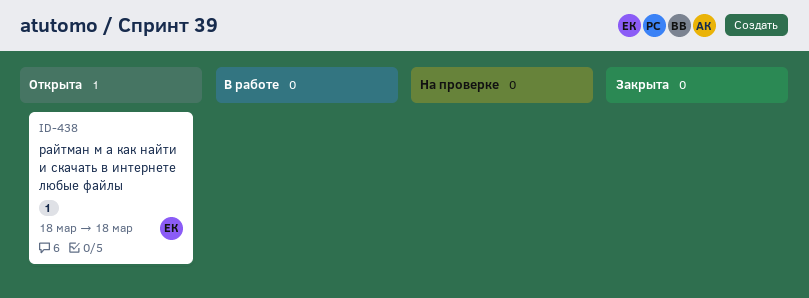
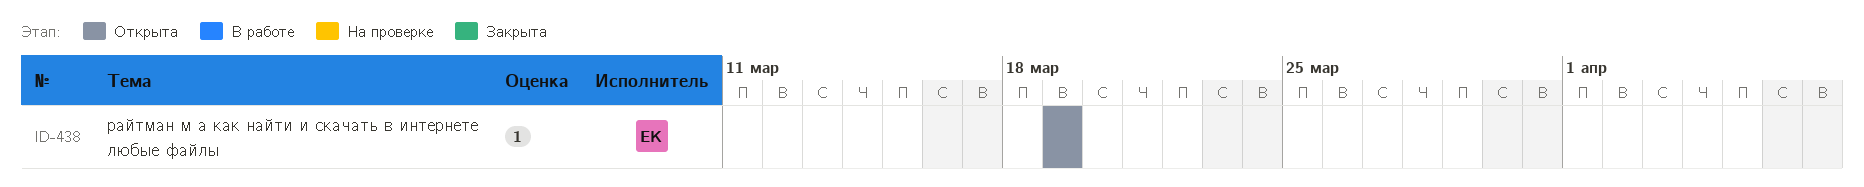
ID-438, start: Mar 18 -> Mar 19
ID-438, due: Mar 18 -> Mar 19

